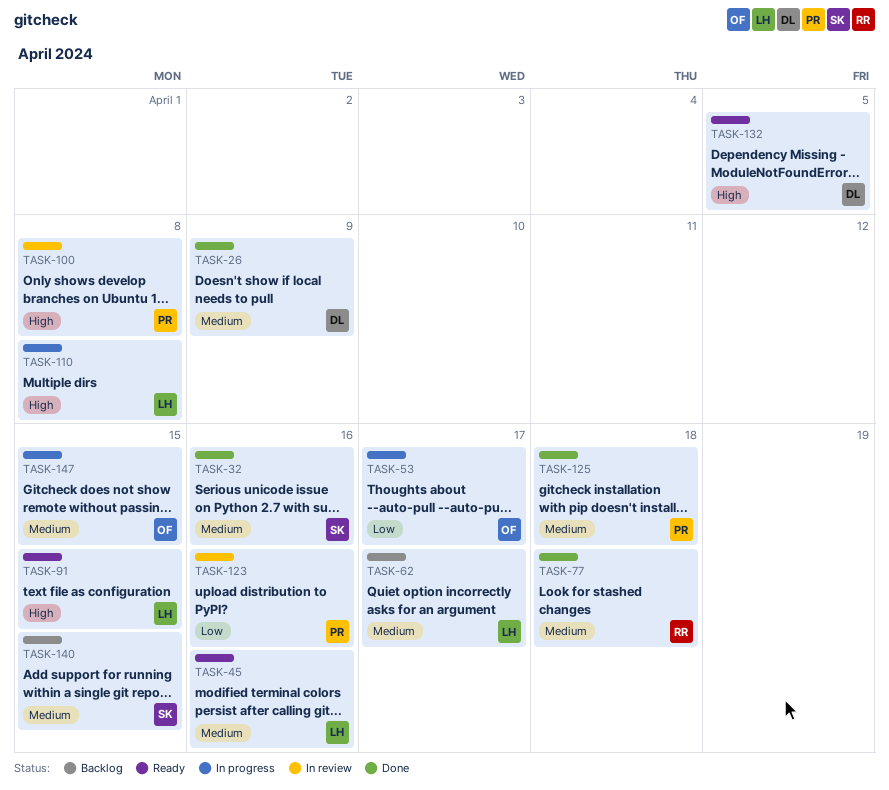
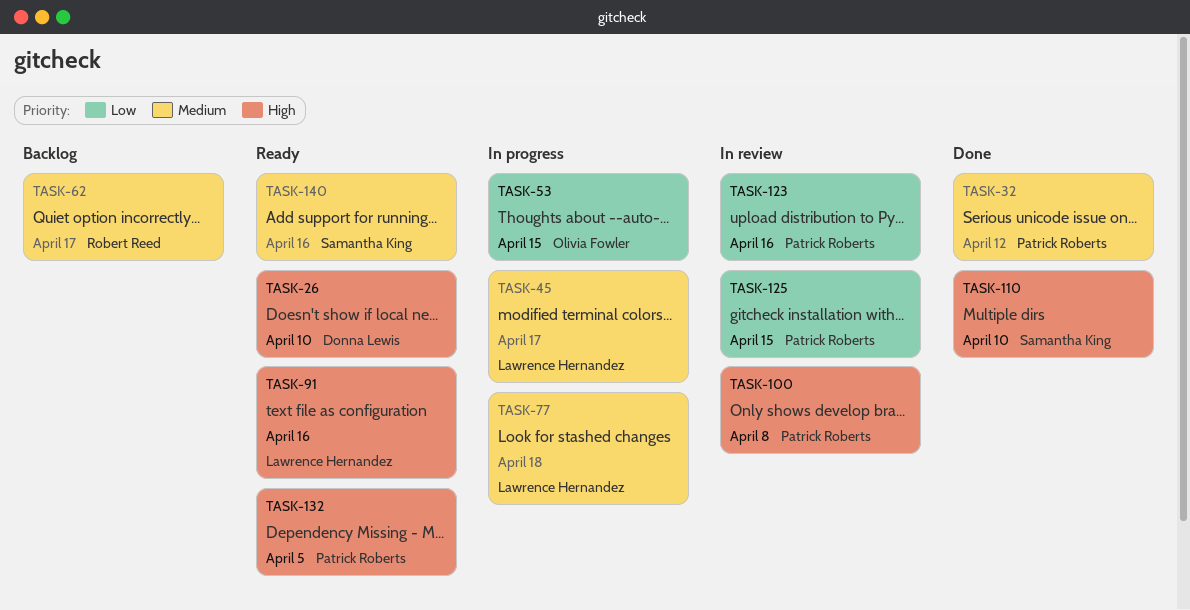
TASK-26, status: Done -> Ready
TASK-26, priority: Medium -> High
TASK-26, due: Apr 9 -> Apr 10
TASK-32, owner: Samantha King -> Patrick Roberts
TASK-32, due: Apr 16 -> Apr 12
TASK-45, status: Ready -> In progress
TASK-45, due: Apr 16 -> Apr 17
TASK-53, due: Apr 17 -> Apr 15
TASK-62, owner: Lawrence Hernandez -> Robert Reed
TASK-77, status: Done -> In progress
TASK-77, owner: Robert Reed -> Lawrence Hernandez
TASK-91, due: Apr 15 -> Apr 16
TASK-110, status: In progress -> Done
TASK-110, owner: Lawrence Hernandez -> Samantha King
TASK-110, due: Apr 8 -> Apr 10
TASK-125, status: Done -> In review
TASK-125, priority: Medium -> Low
TASK-125, due: Apr 18 -> Apr 15
TASK-132, owner: Donna Lewis -> Patrick Roberts
TASK-140, status: Backlog -> Ready
TASK-140, due: Apr 15 -> Apr 16
TASK-147: present -> none

